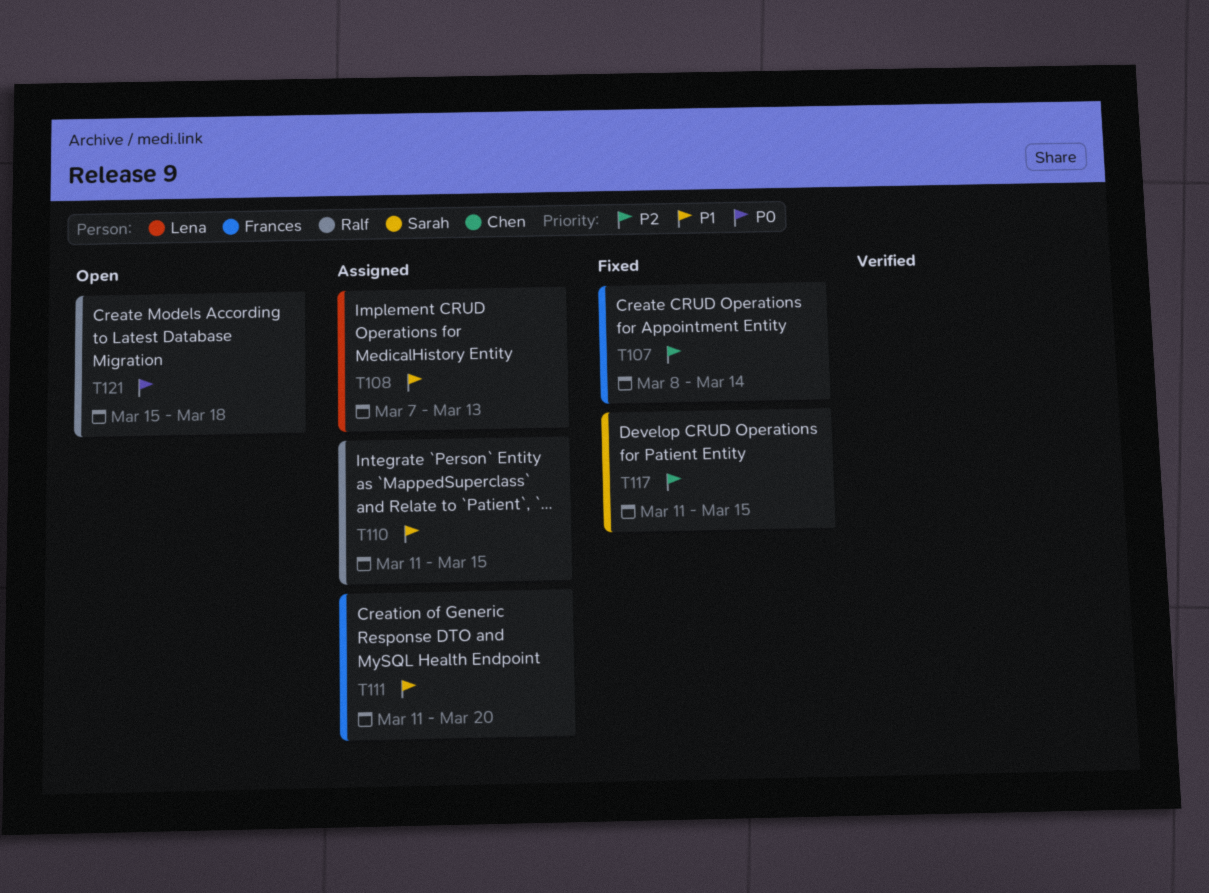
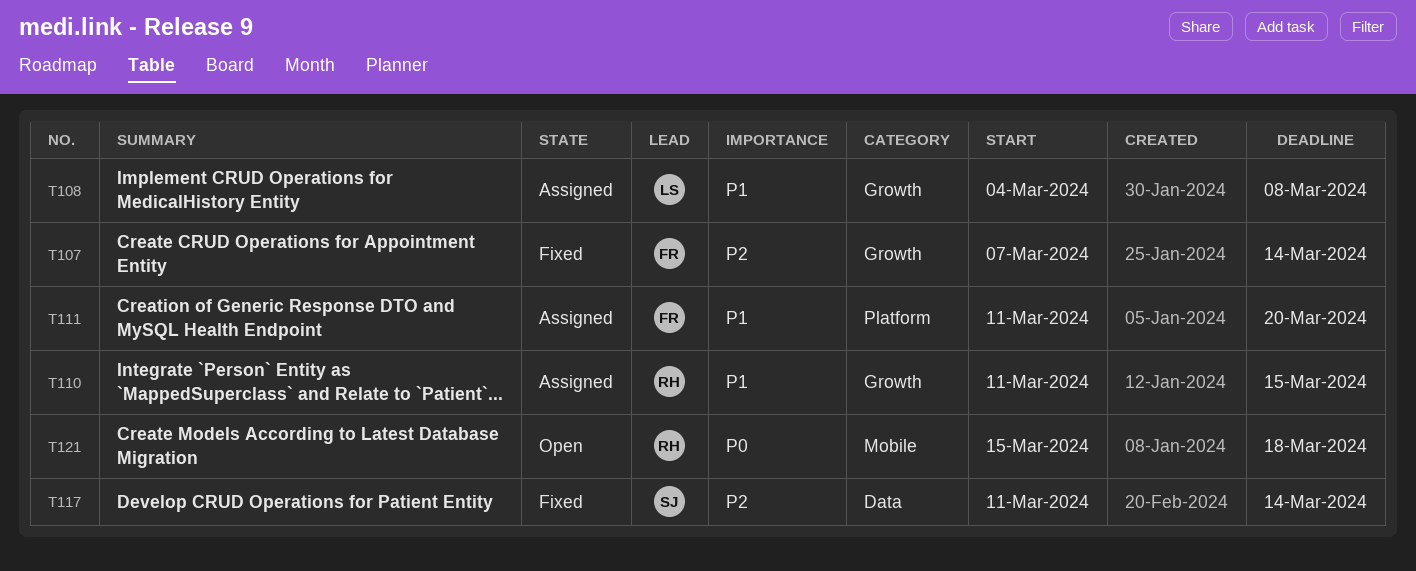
T107, start: Mar 8 -> Mar 7
T108, start: Mar 7 -> Mar 4
T108, due: Mar 13 -> Mar 8
T117, due: Mar 15 -> Mar 14

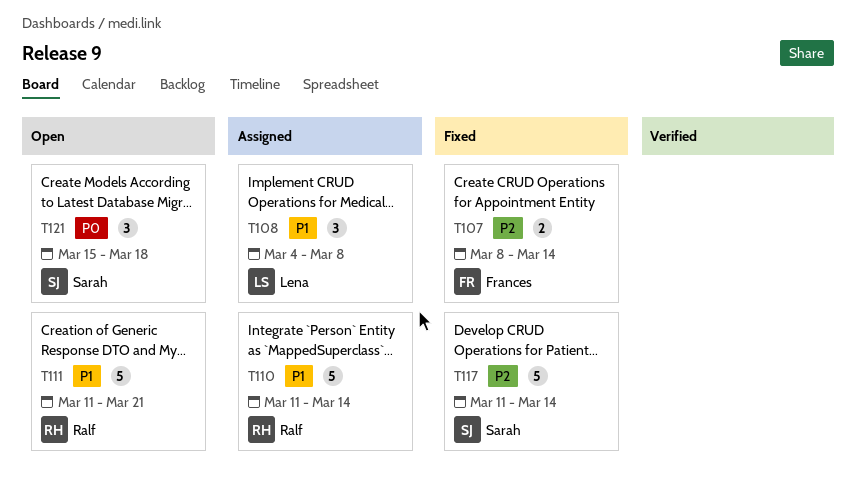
T107, start: Mar 7 -> Mar 8
T110, due: Mar 15 -> Mar 14
T111, status: Assigned -> Open
T111, owner: Frances -> Ralf
T111, due: Mar 20 -> Mar 21
T121, owner: Ralf -> Sarah

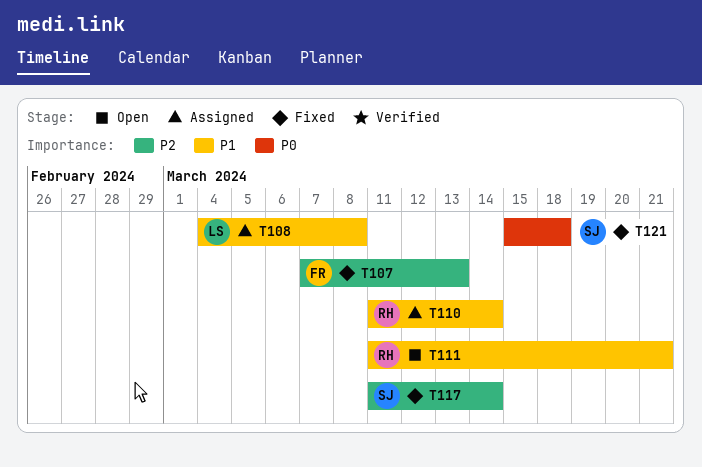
T107, start: Mar 8 -> Mar 7
T107, due: Mar 14 -> Mar 13
T121, status: Open -> Fixed

